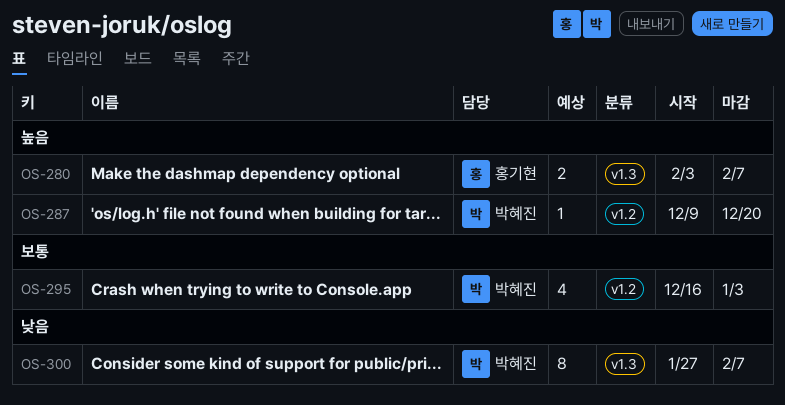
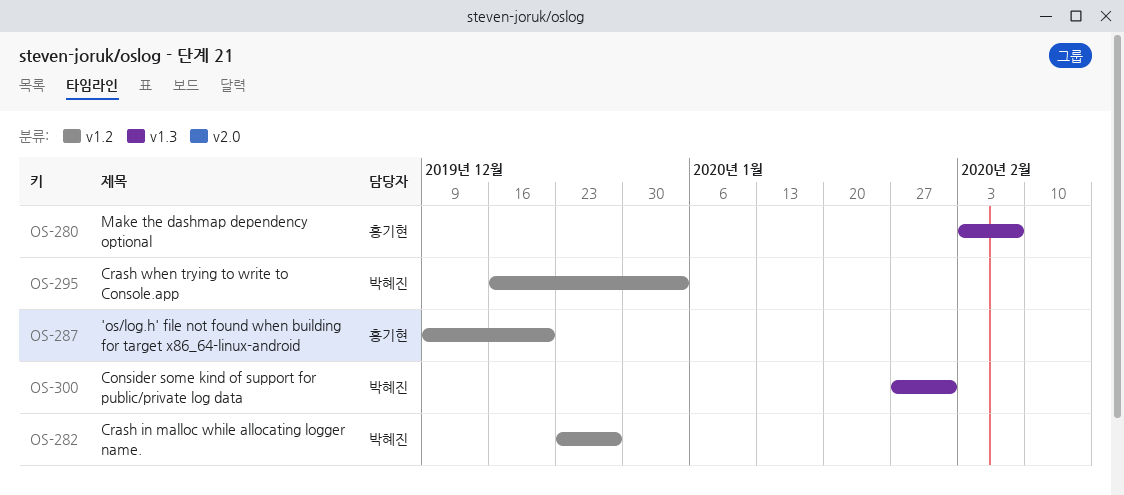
OS-282: none -> present
OS-287, owner: 박혜진 -> 홍기현
OS-300, due: Feb 7 -> Jan 31

